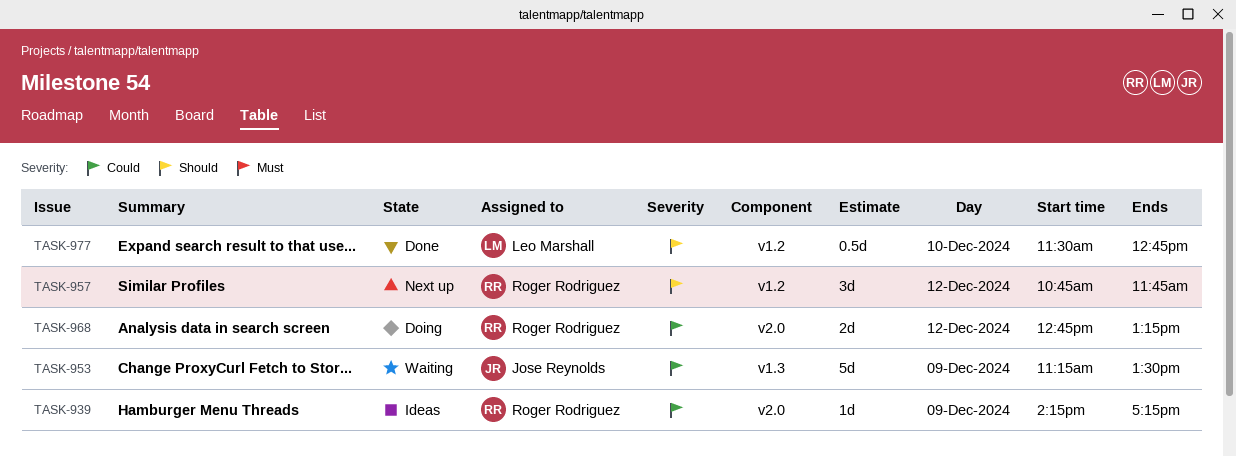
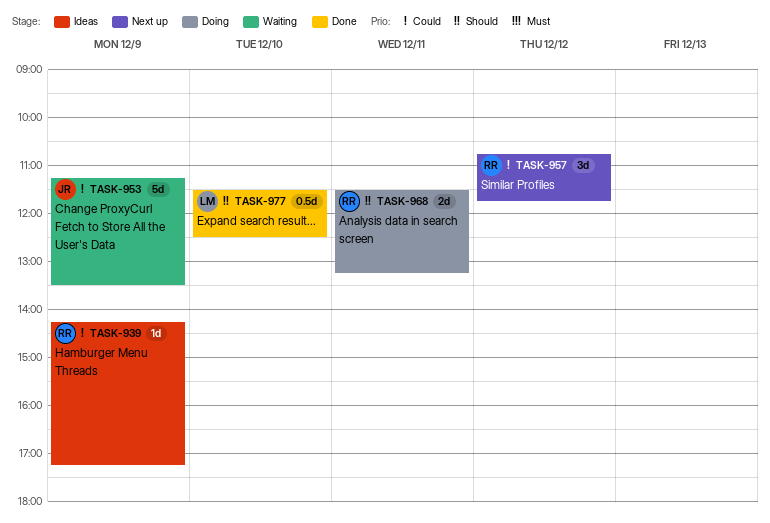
TASK-957, priority: Should -> Could
TASK-968, priority: Could -> Should
TASK-968, day: Dec 12 -> Dec 11
TASK-968, begins: 12:45 -> 11:30
TASK-977, ends: 12:45 -> 12:30

